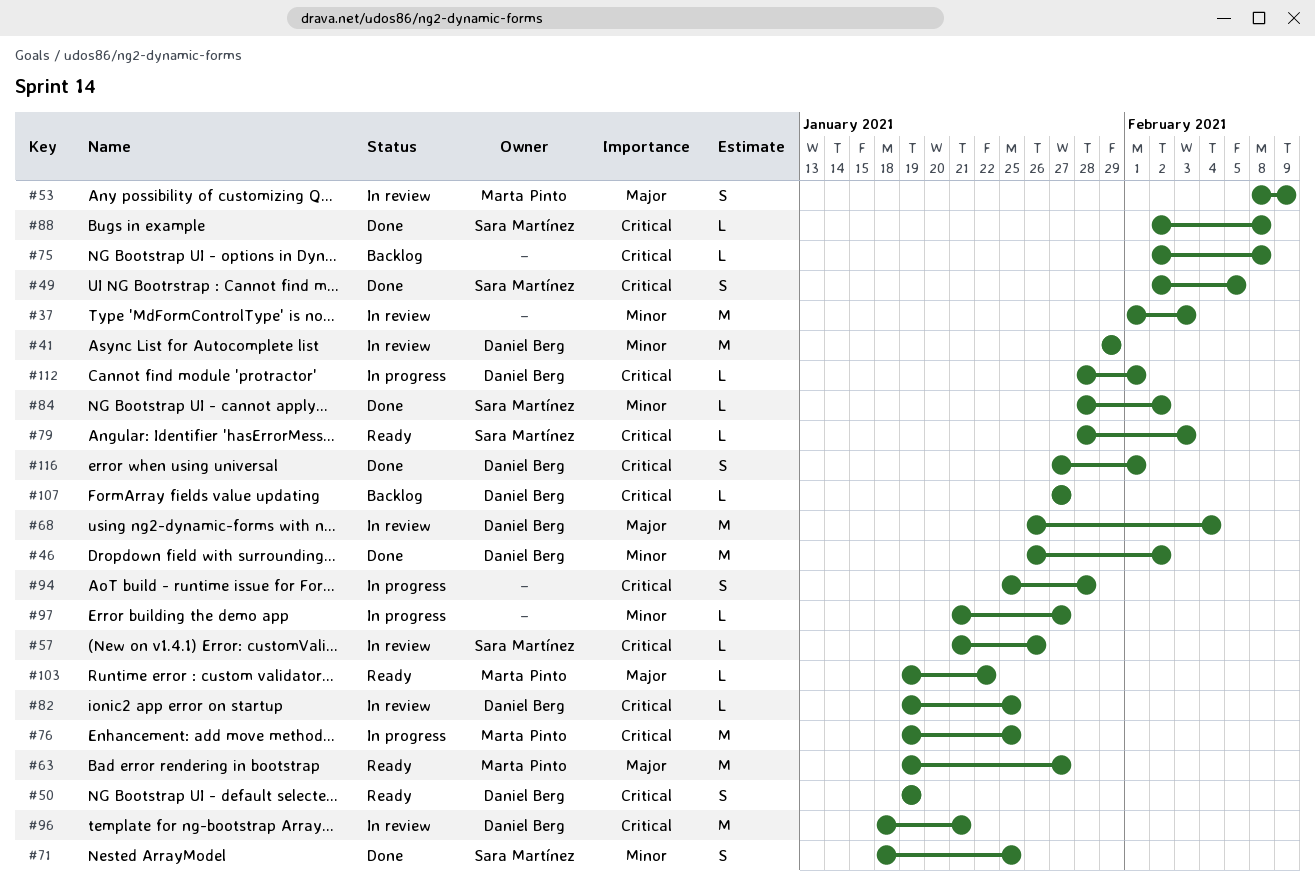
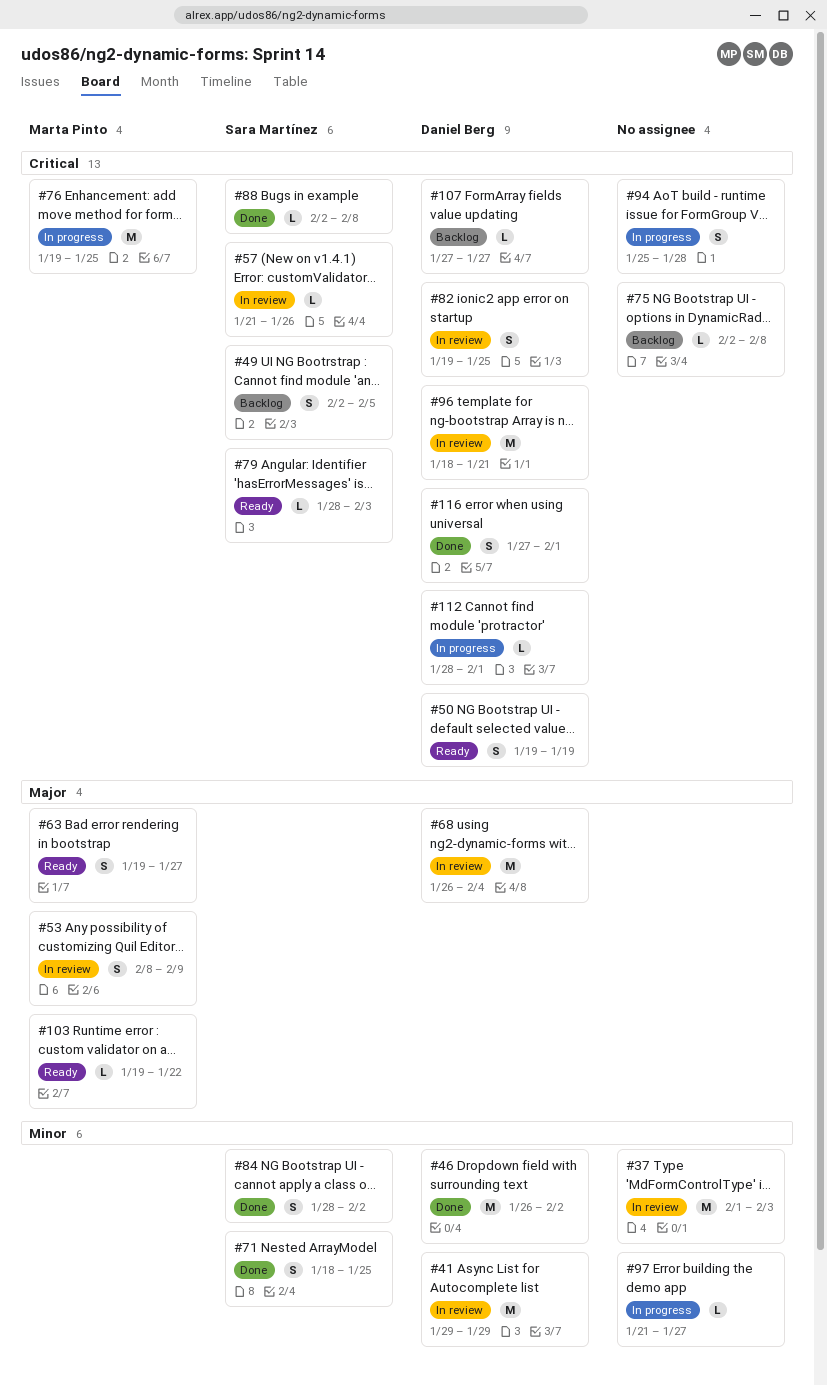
#49, status: Done -> Backlog
#63, estimate: M -> S
#82, estimate: L -> S
#84, estimate: L -> S

